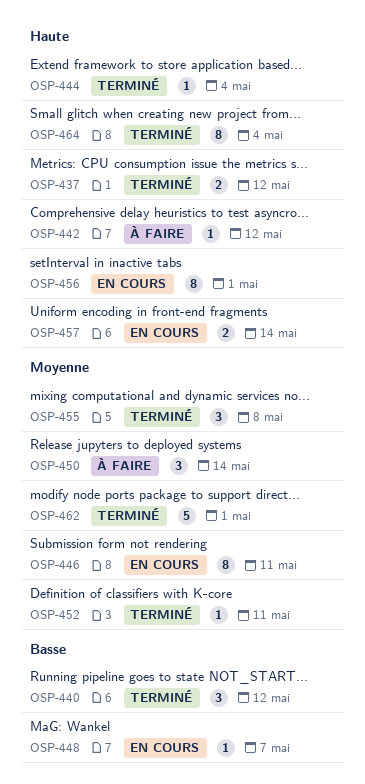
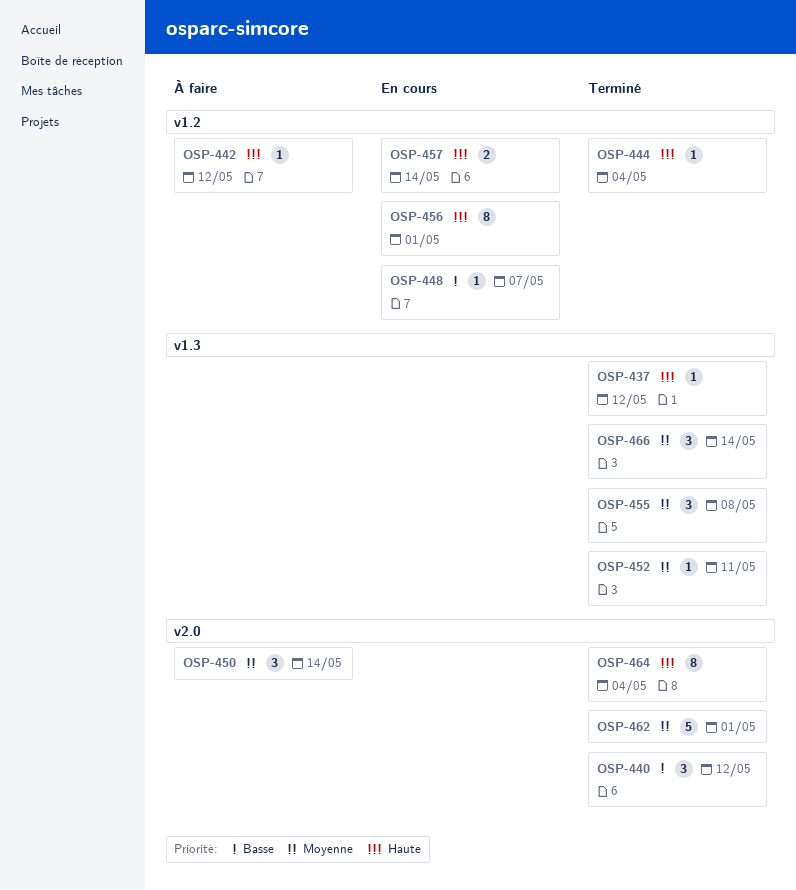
OSP-437, estimate: 2 -> 1
OSP-446: present -> none
OSP-466: none -> present

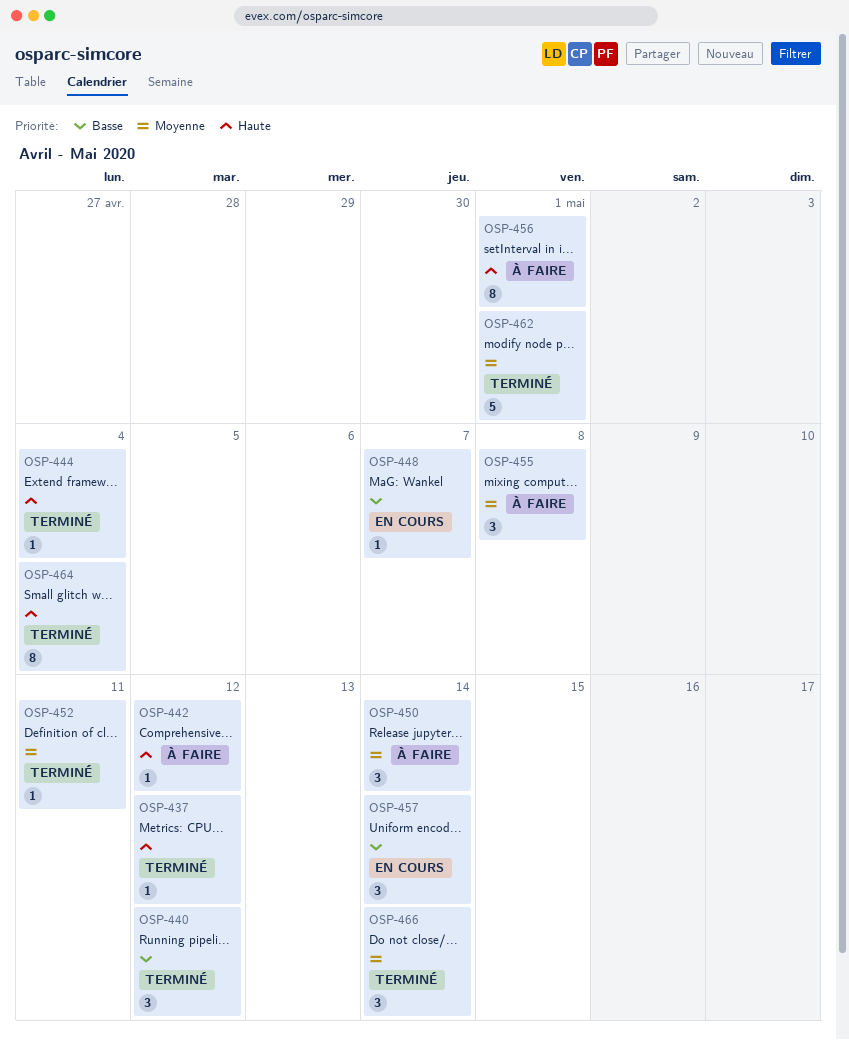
OSP-455, status: Terminé -> À faire
OSP-456, status: En cours -> À faire
OSP-457, priority: Haute -> Basse
OSP-457, estimate: 2 -> 3

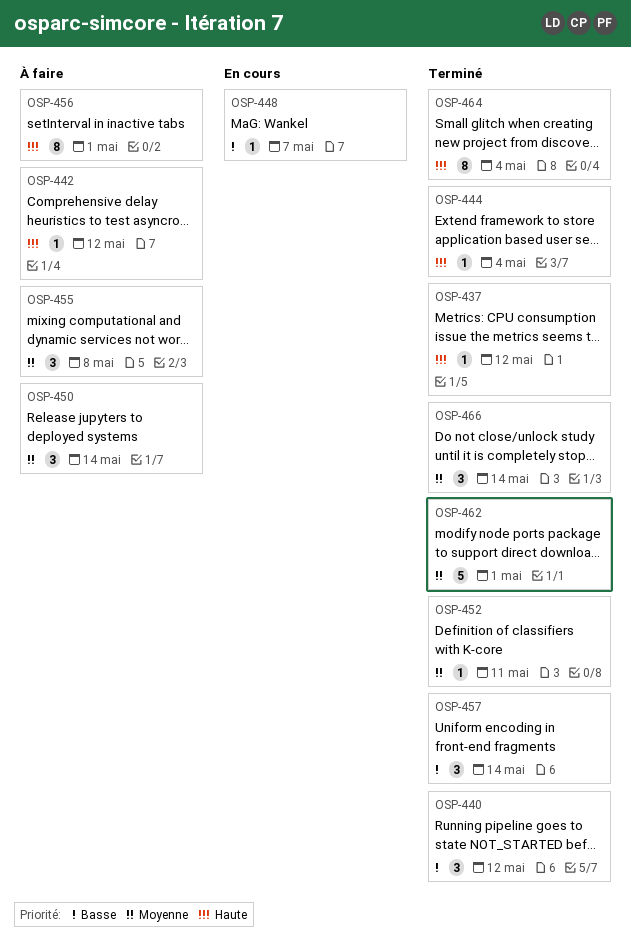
OSP-457, status: En cours -> Terminé

